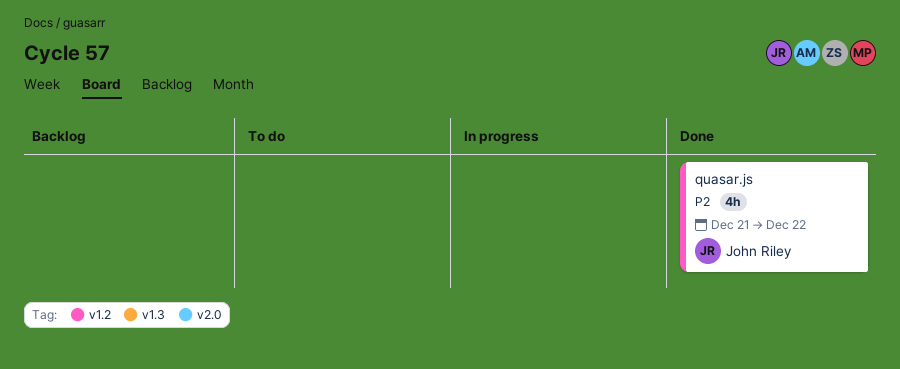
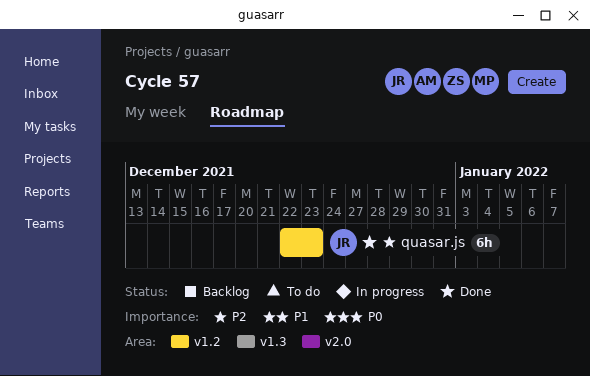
quasar.js, estimate: 4h -> 6h
quasar.js, start: Dec 21 -> Dec 22
quasar.js, due: Dec 22 -> Dec 23

